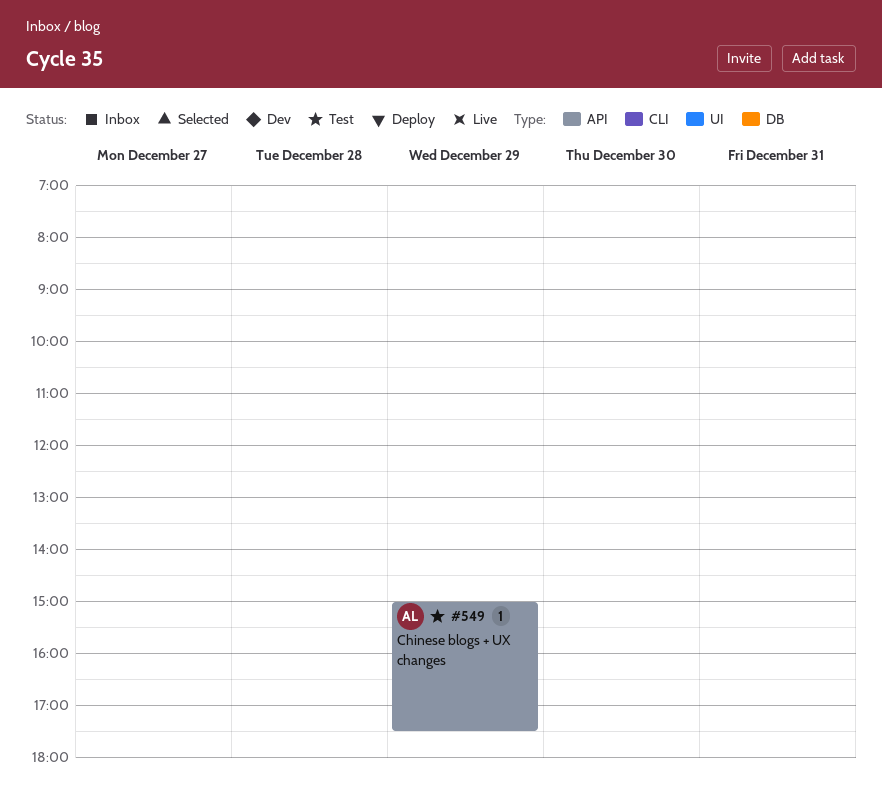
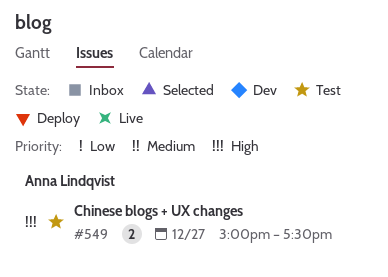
#549, estimate: 1 -> 2
#549, day: Dec 29 -> Dec 27

